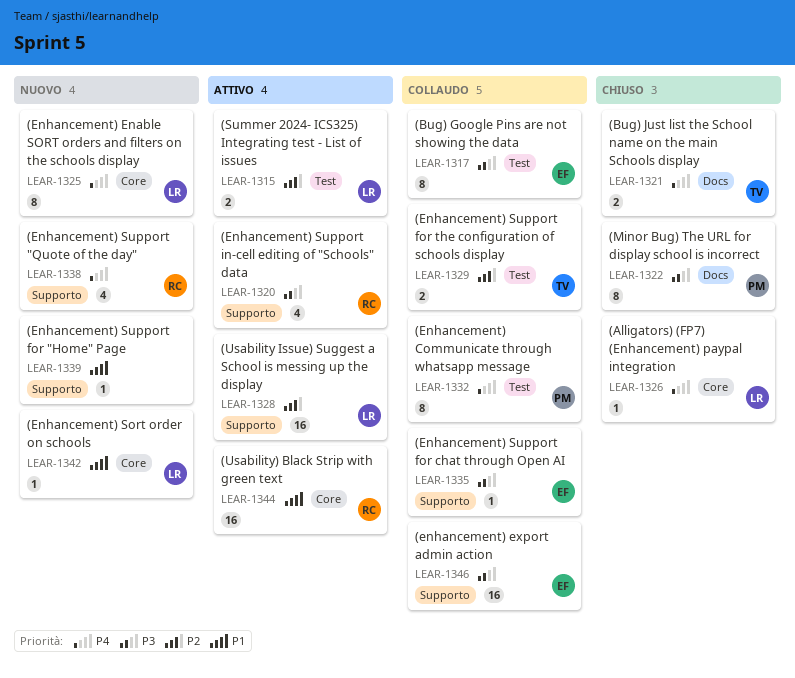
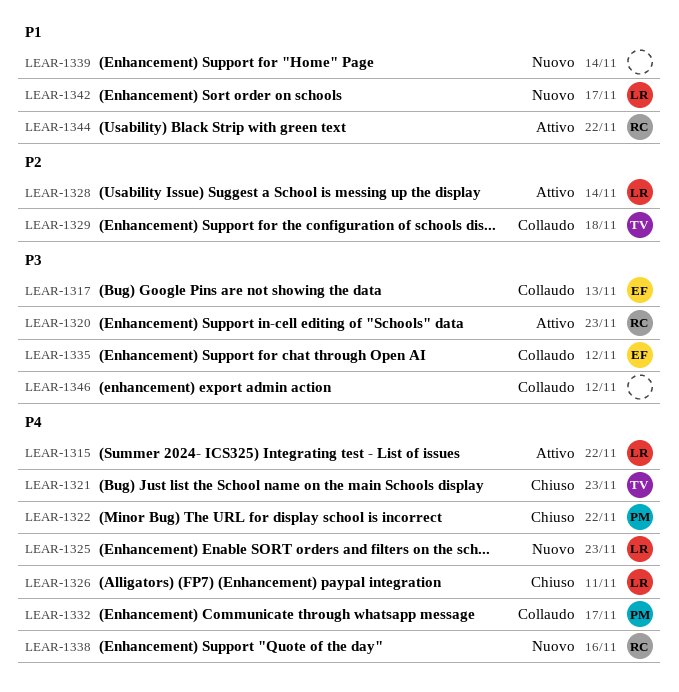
LEAR-1315, priority: P2 -> P4
LEAR-1322, priority: P3 -> P4
LEAR-1346, owner: EF -> none

